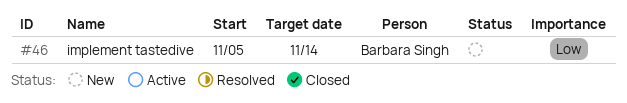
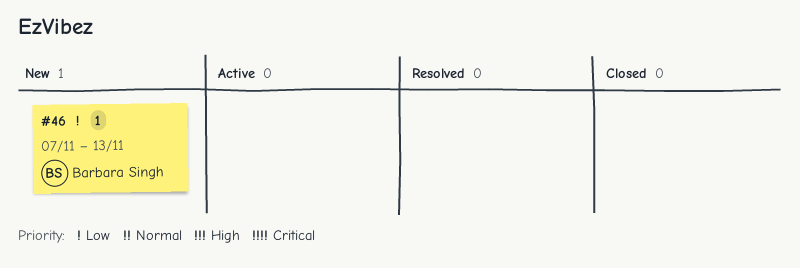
#46, start: Nov 5 -> Nov 7
#46, due: Nov 14 -> Nov 13

